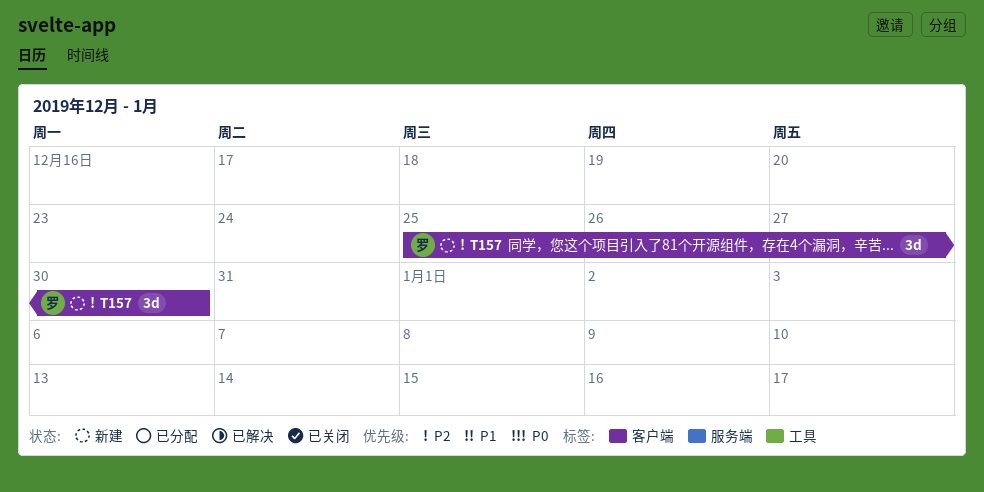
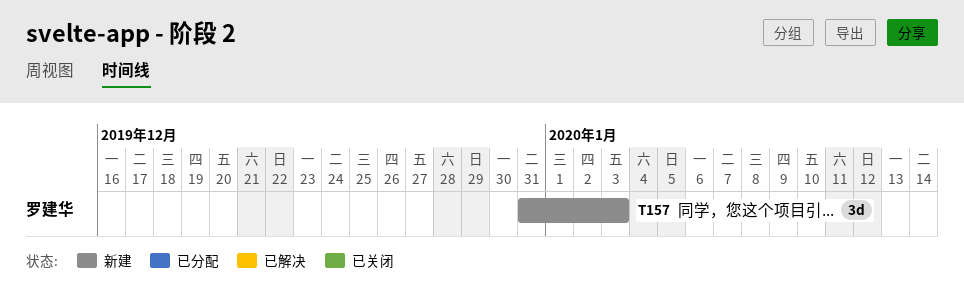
T157, start: Dec 25 -> Dec 31
T157, due: Dec 30 -> Jan 3

